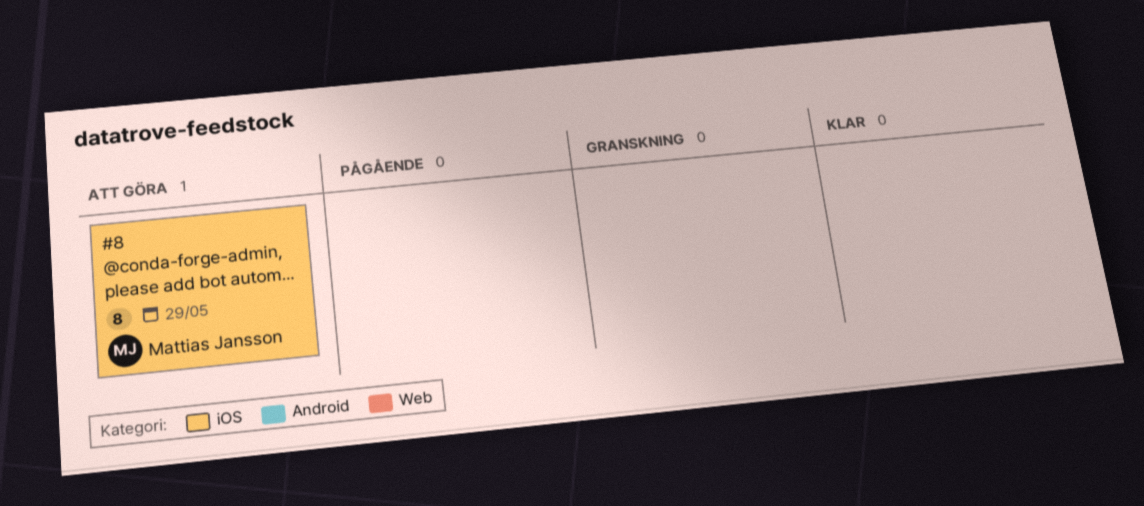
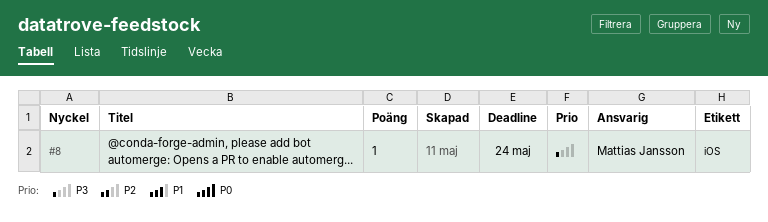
#8, estimate: 8 -> 1
#8, due: May 29 -> May 24

